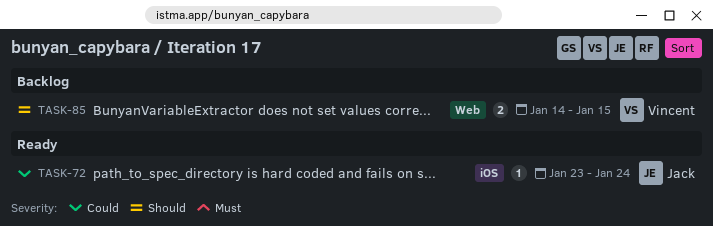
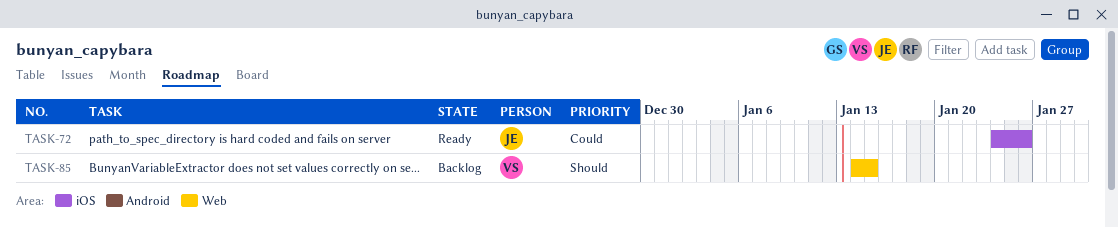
TASK-72, start: Jan 23 -> Jan 24
TASK-72, due: Jan 24 -> Jan 26

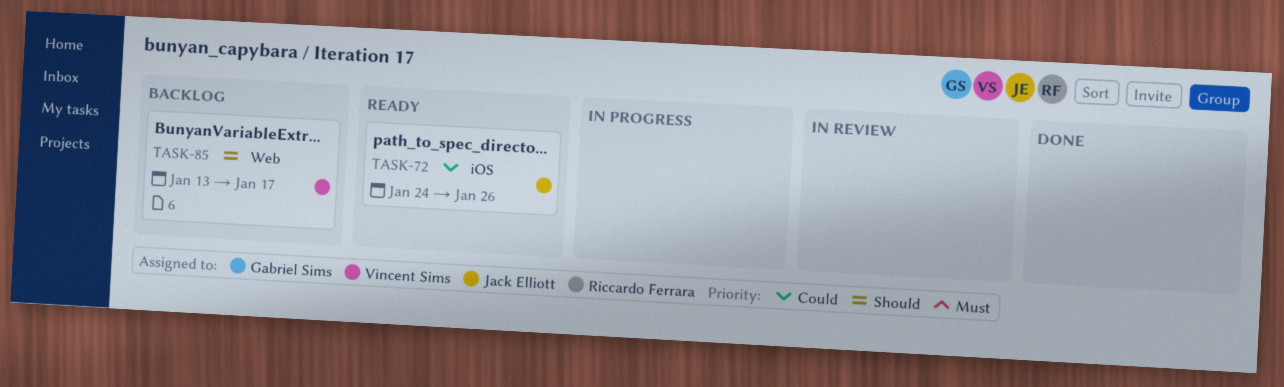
TASK-85, start: Jan 14 -> Jan 13
TASK-85, due: Jan 15 -> Jan 17

